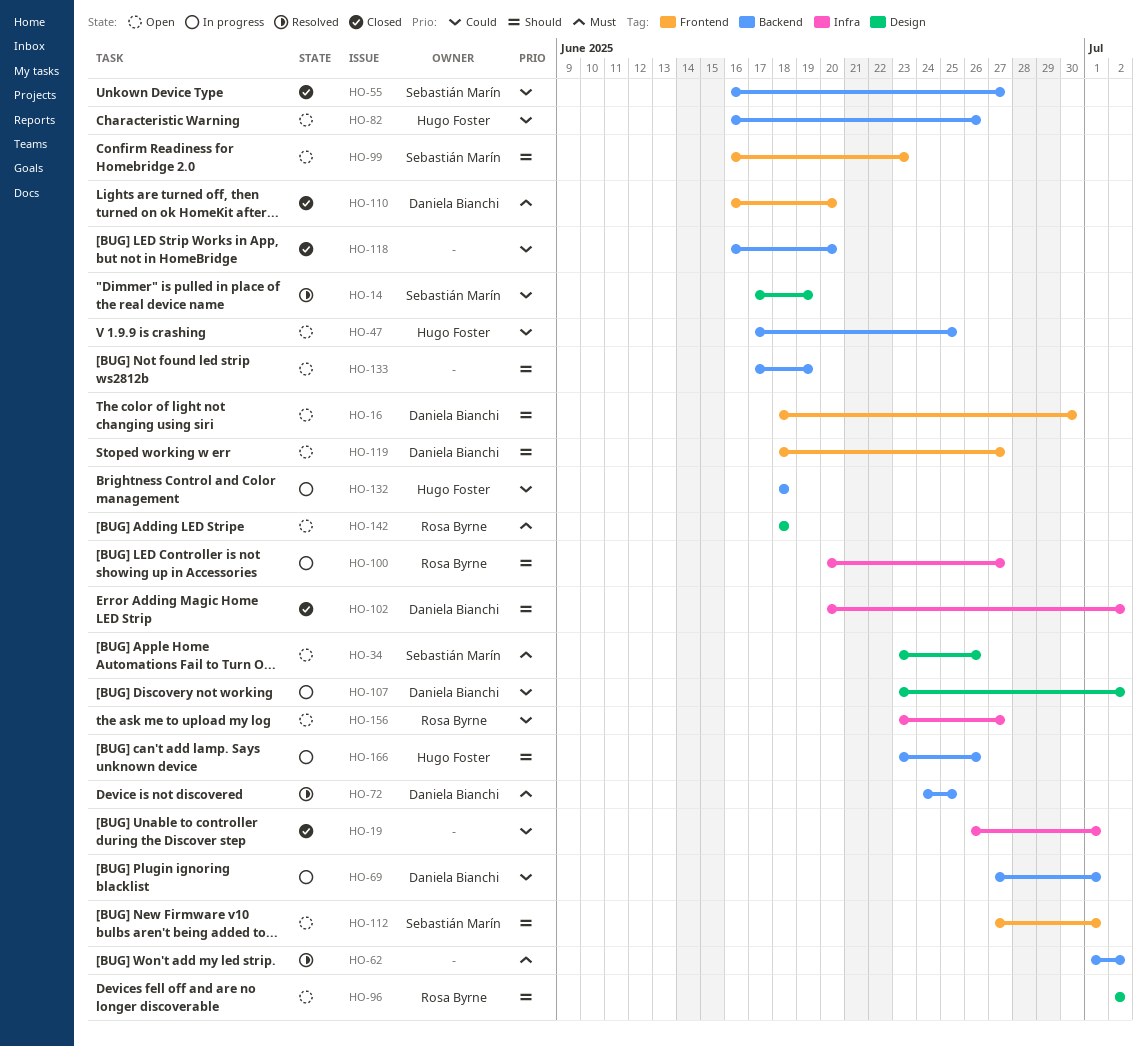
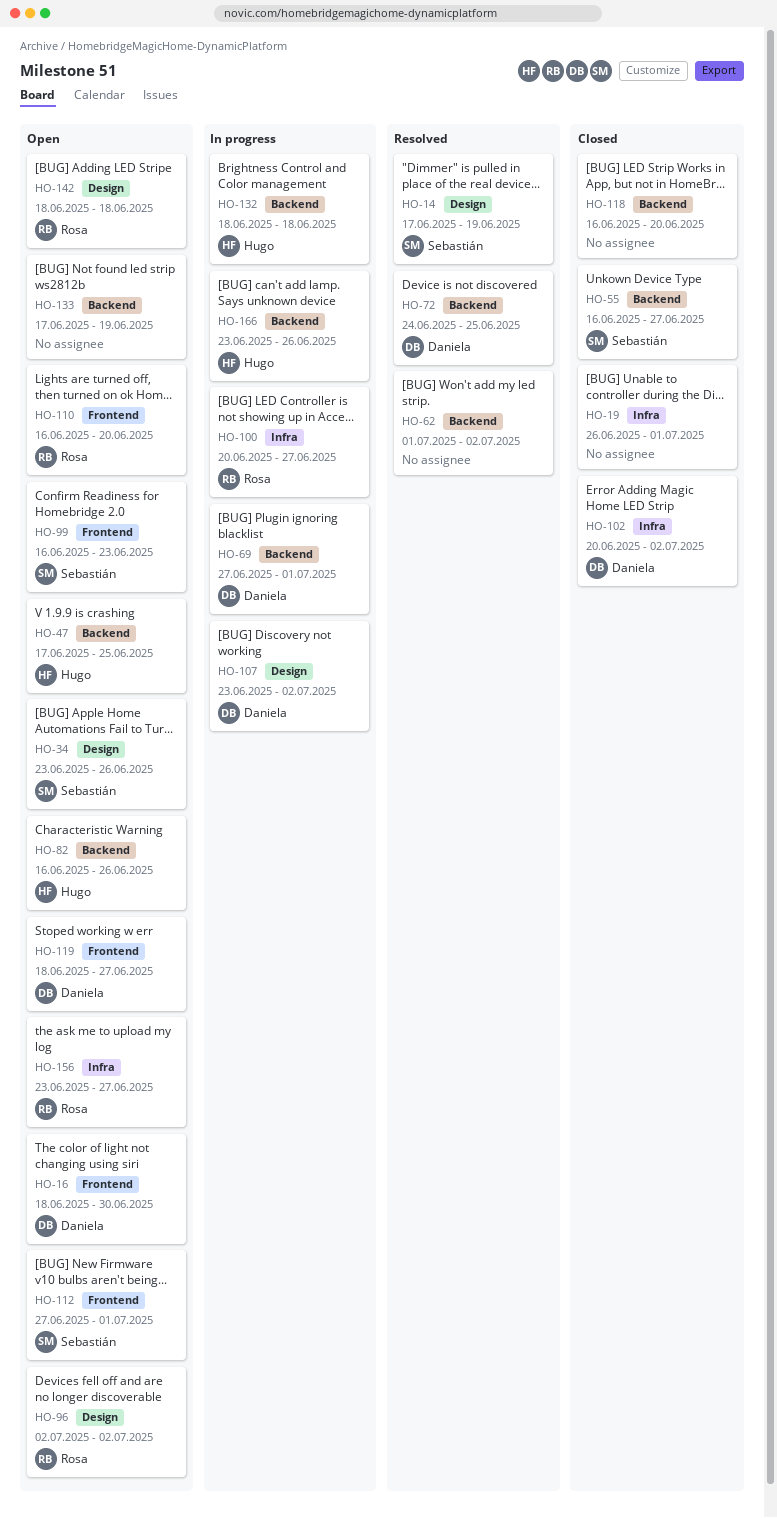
HO-110, status: Closed -> Open
HO-110, owner: Daniela Bianchi -> Rosa Byrne

